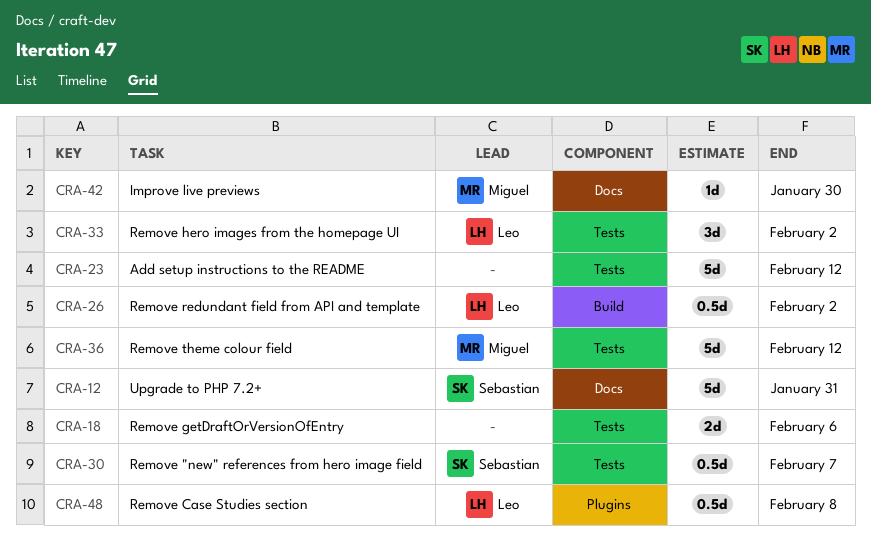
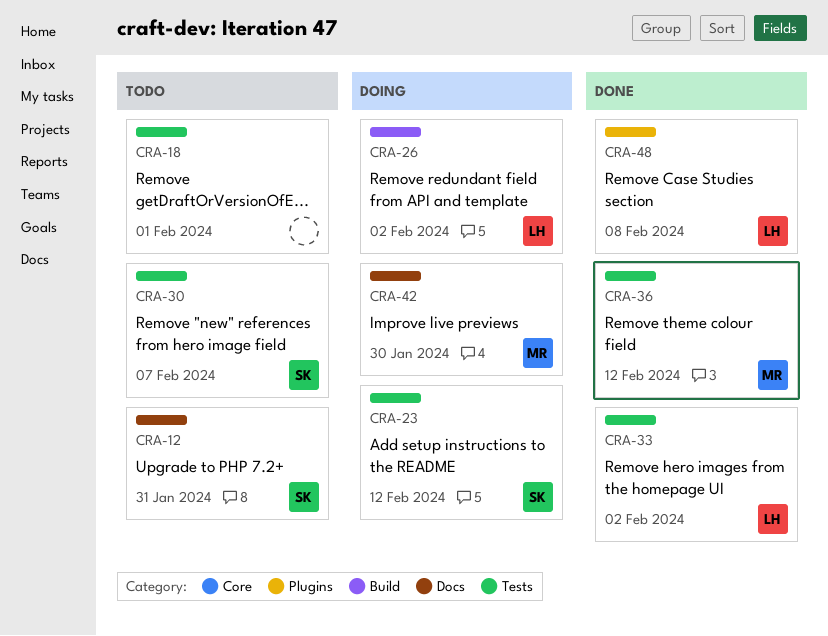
CRA-18, due: Feb 6 -> Feb 1
CRA-23, owner: none -> Sebastian

